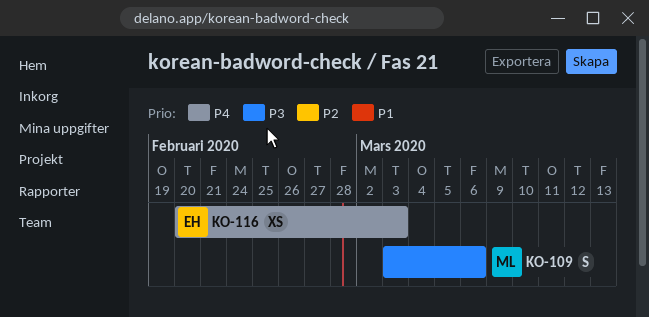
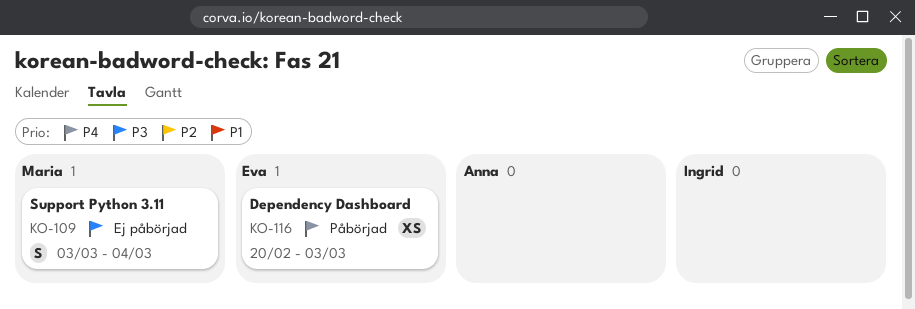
KO-109, due: Mar 6 -> Mar 4

